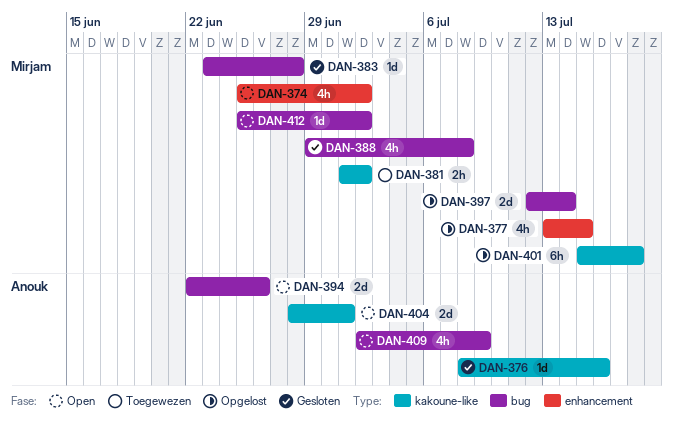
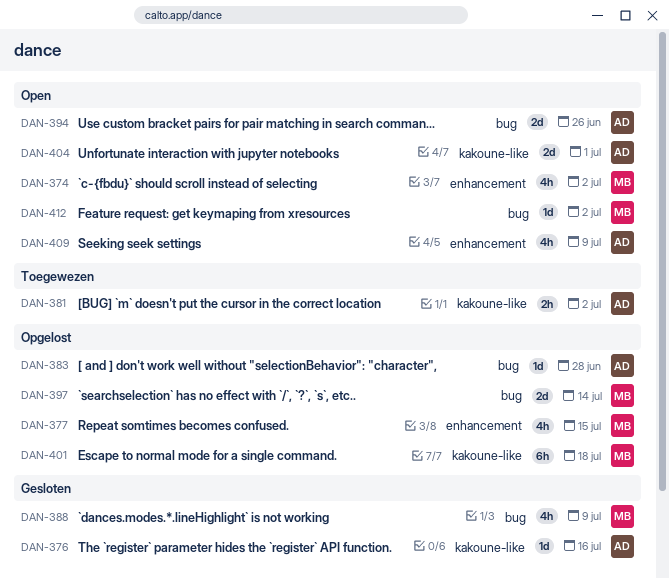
DAN-381, owner: Mirjam -> Anouk
DAN-383, status: Gesloten -> Opgelost
DAN-383, owner: Mirjam -> Anouk
DAN-388, due: Jul 8 -> Jul 9
DAN-409, label: bug -> enhancement

